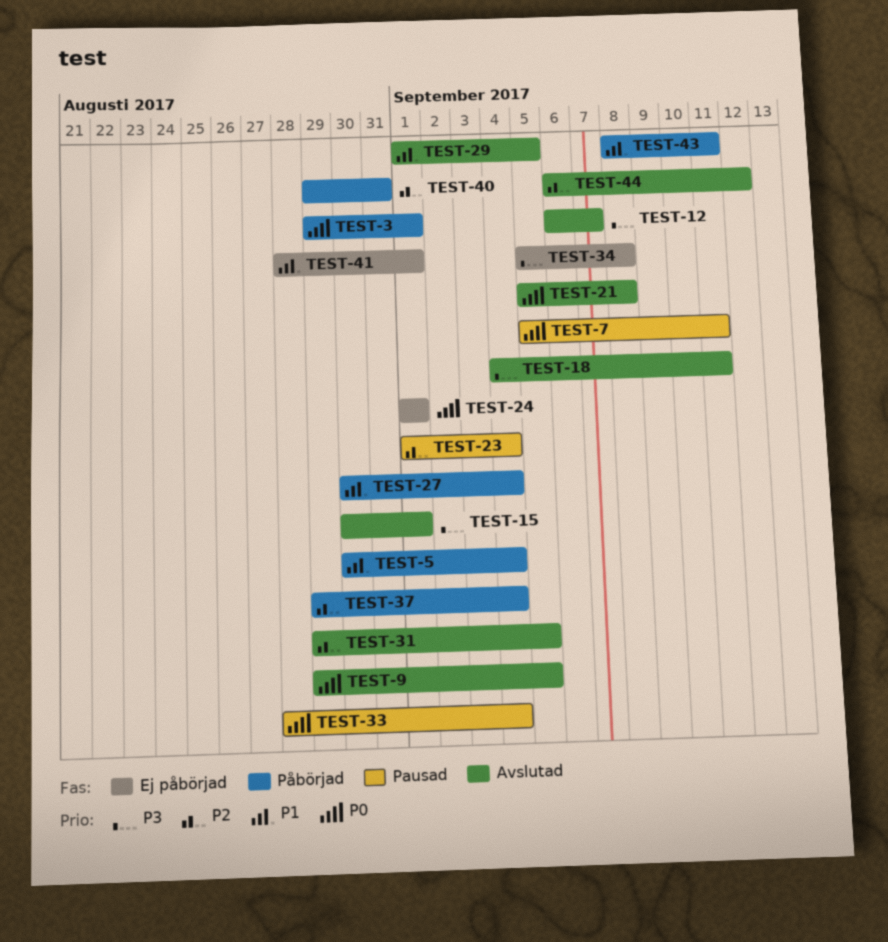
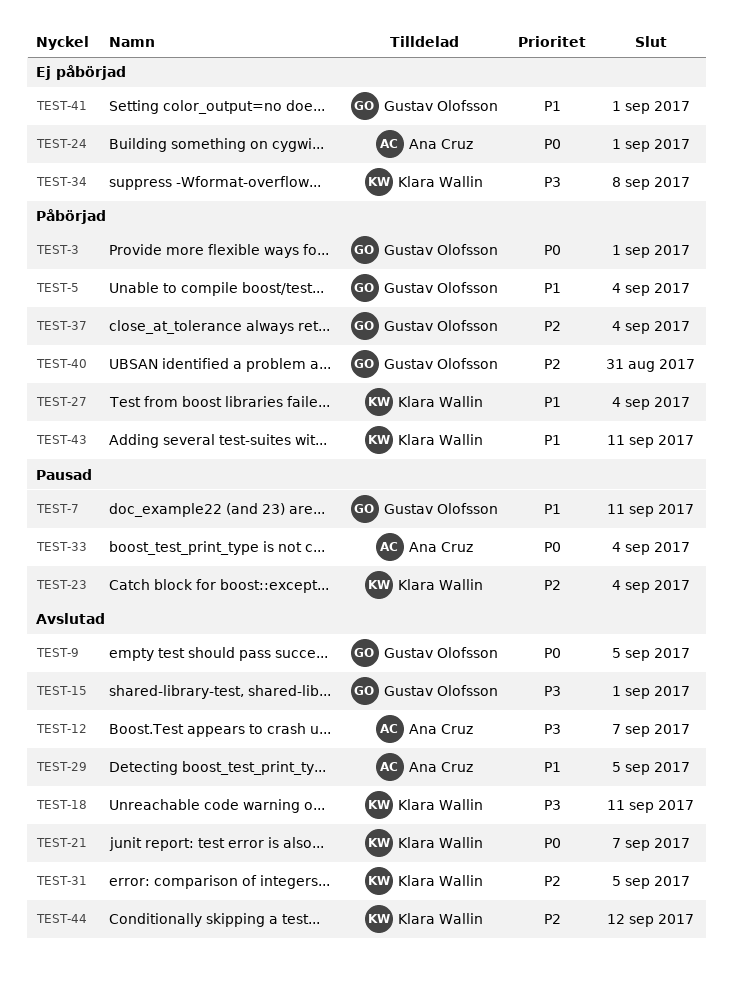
TEST-7, priority: P0 -> P1
TEST-21, due: Sep 8 -> Sep 7

